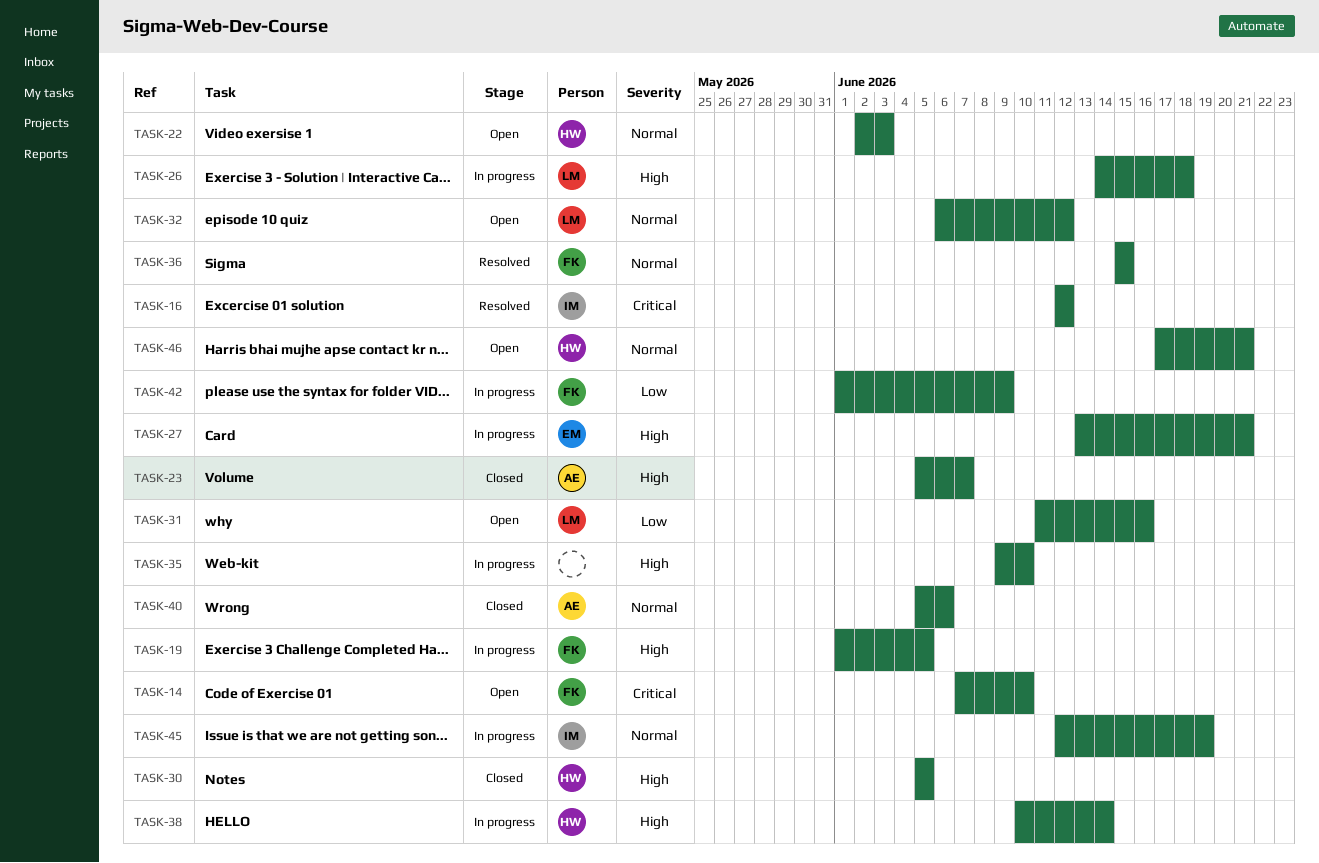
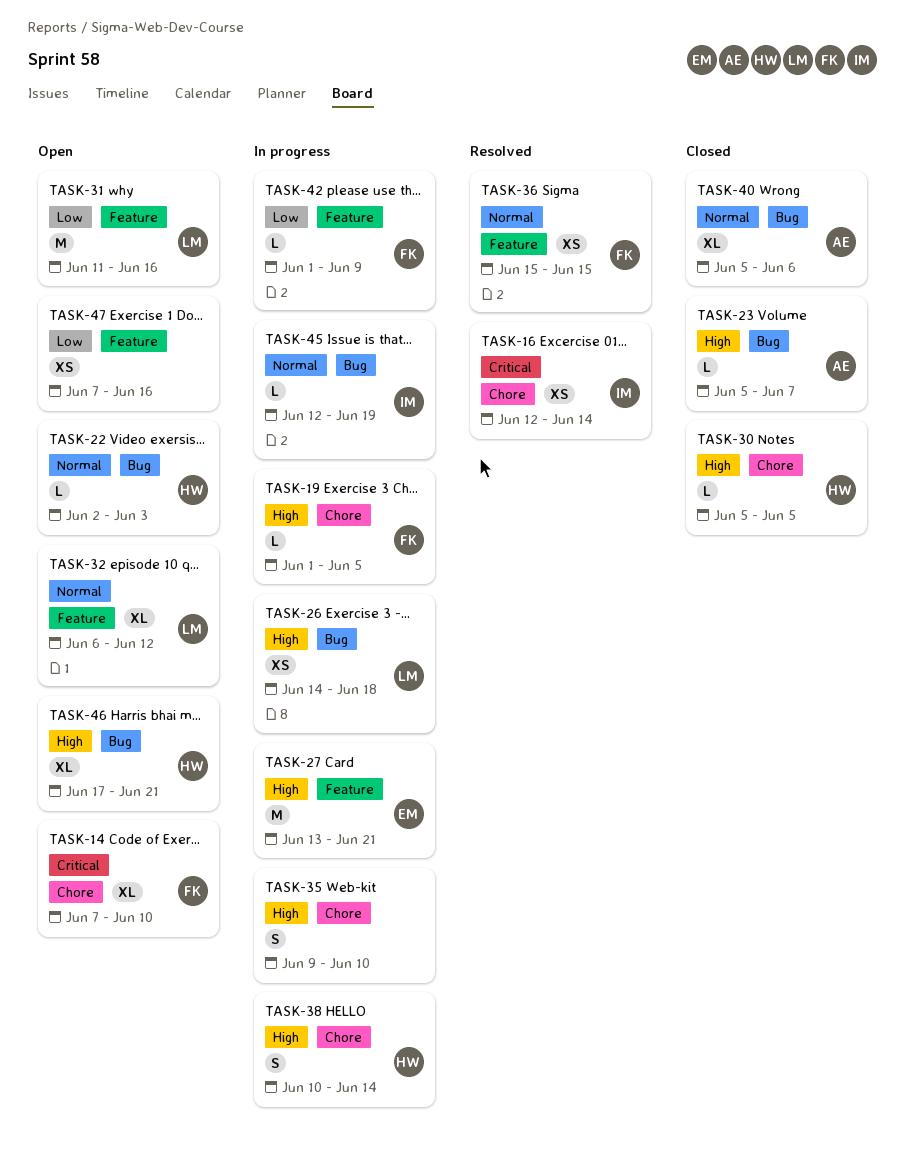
TASK-16, due: Jun 12 -> Jun 14
TASK-46, priority: Normal -> High
TASK-47: none -> present

